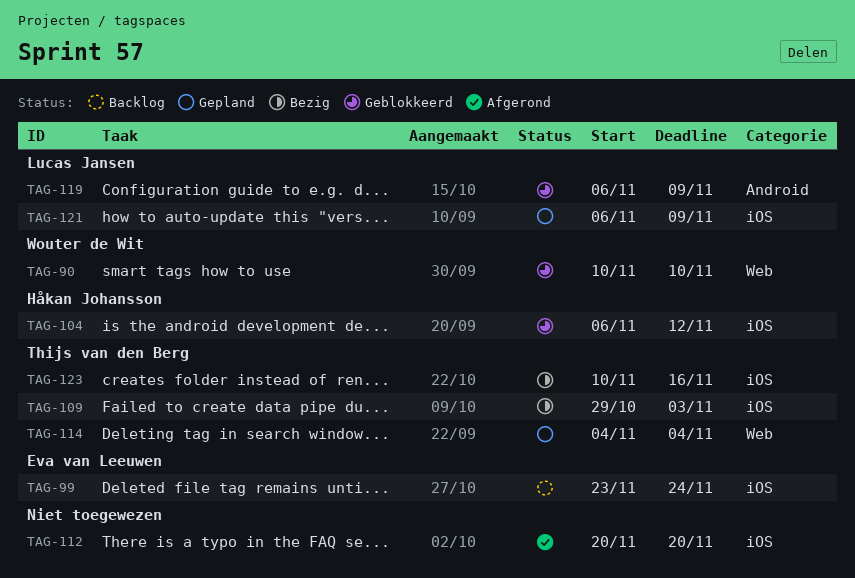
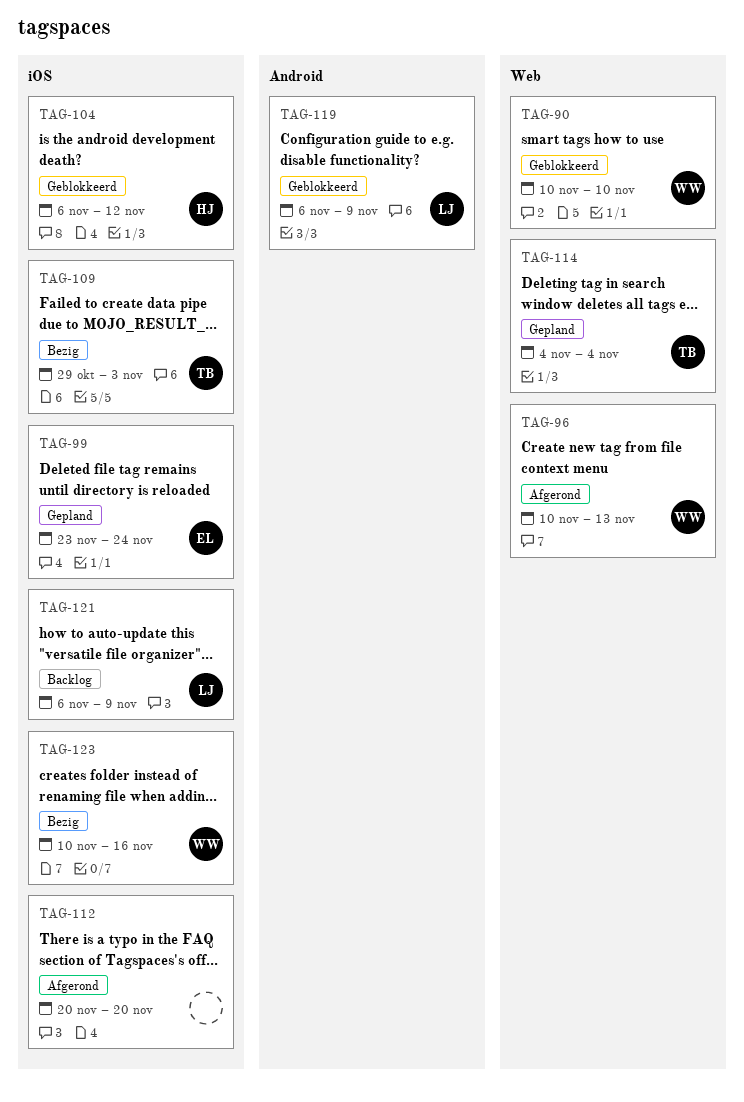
TAG-96: none -> present
TAG-99, status: Backlog -> Gepland
TAG-121, status: Gepland -> Backlog
TAG-123, owner: Thijs van den Berg -> Wouter de Wit

